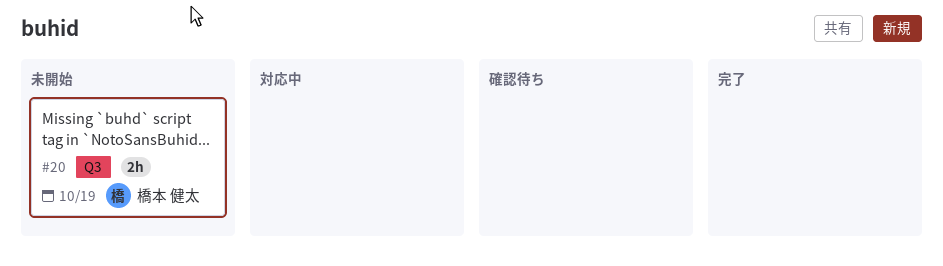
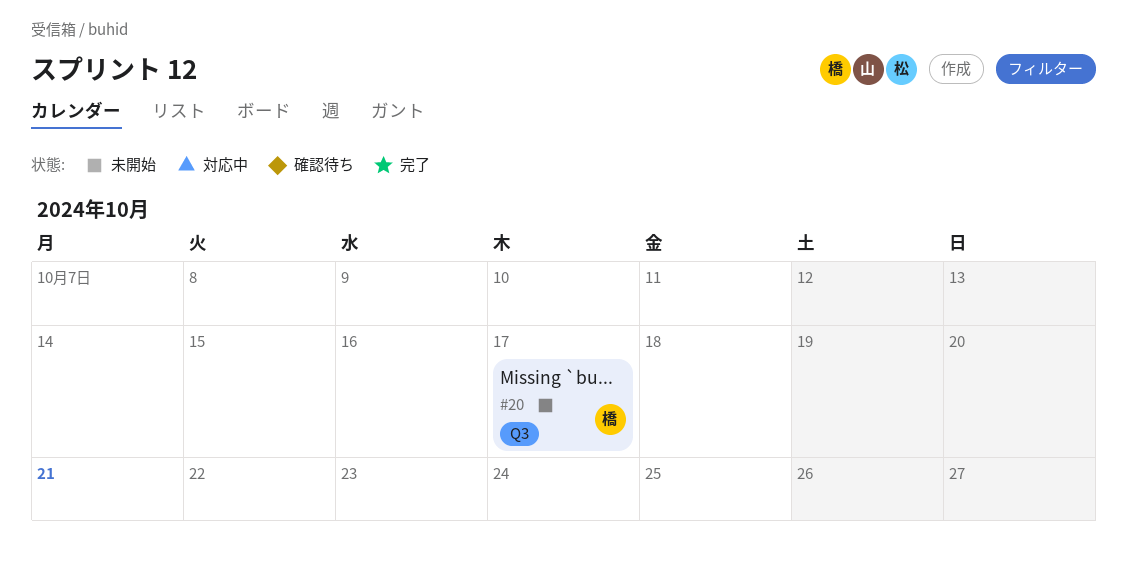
#20, due: Oct 19 -> Oct 17

